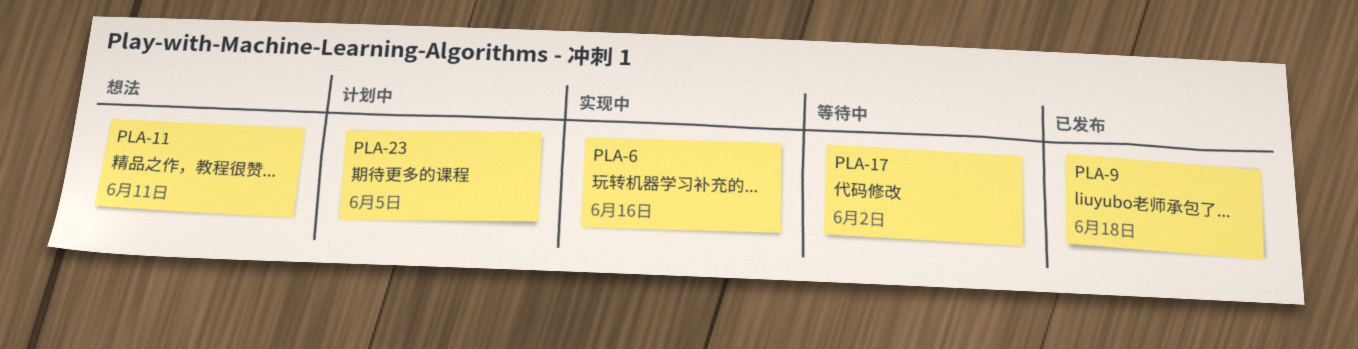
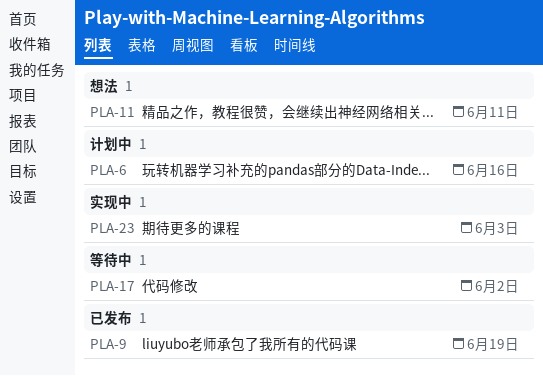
PLA-6, status: 实现中 -> 计划中
PLA-9, due: Jun 18 -> Jun 19
PLA-23, status: 计划中 -> 实现中
PLA-23, due: Jun 5 -> Jun 3

